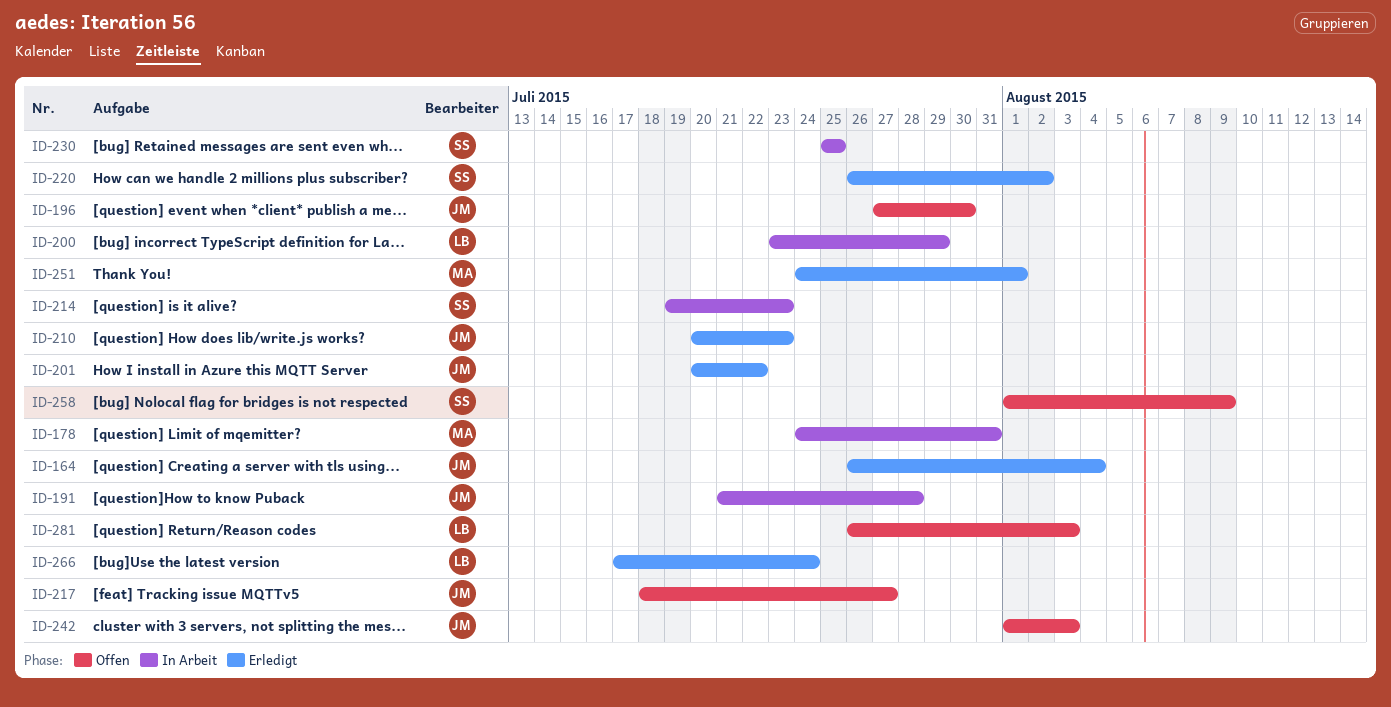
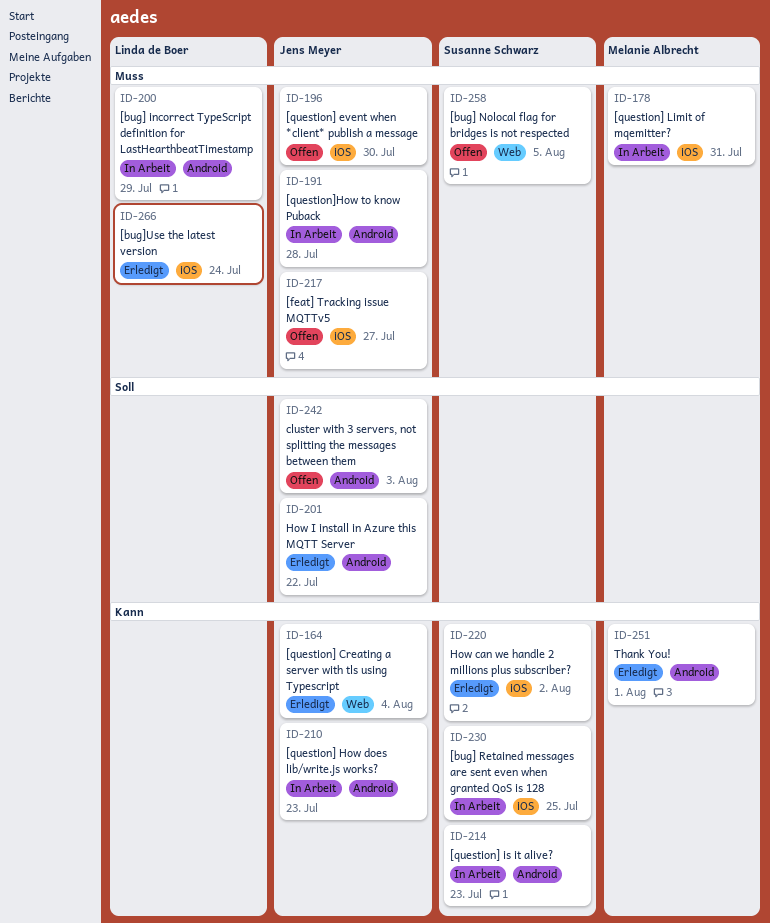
ID-210, status: Erledigt -> In Arbeit
ID-258, due: Aug 9 -> Aug 5
ID-281: present -> none

